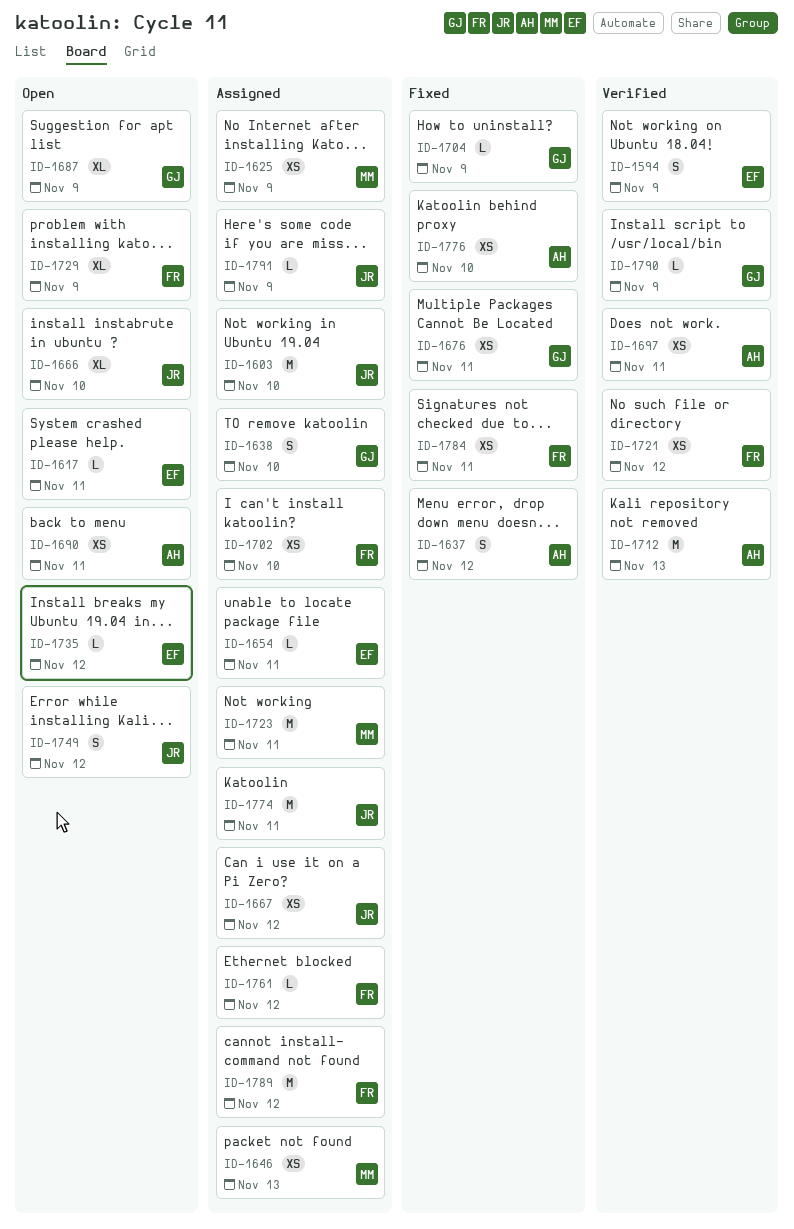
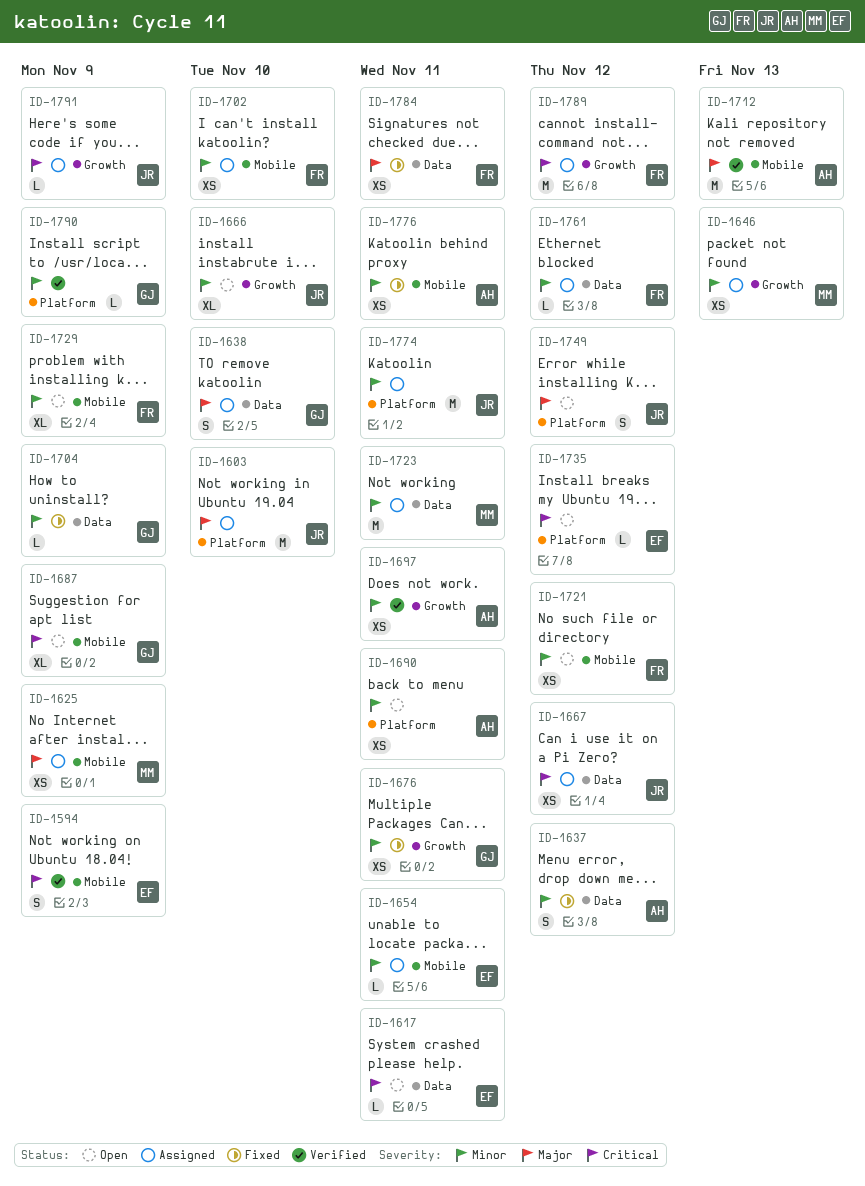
ID-1721, status: Verified -> Open
ID-1776, due: Nov 10 -> Nov 11

